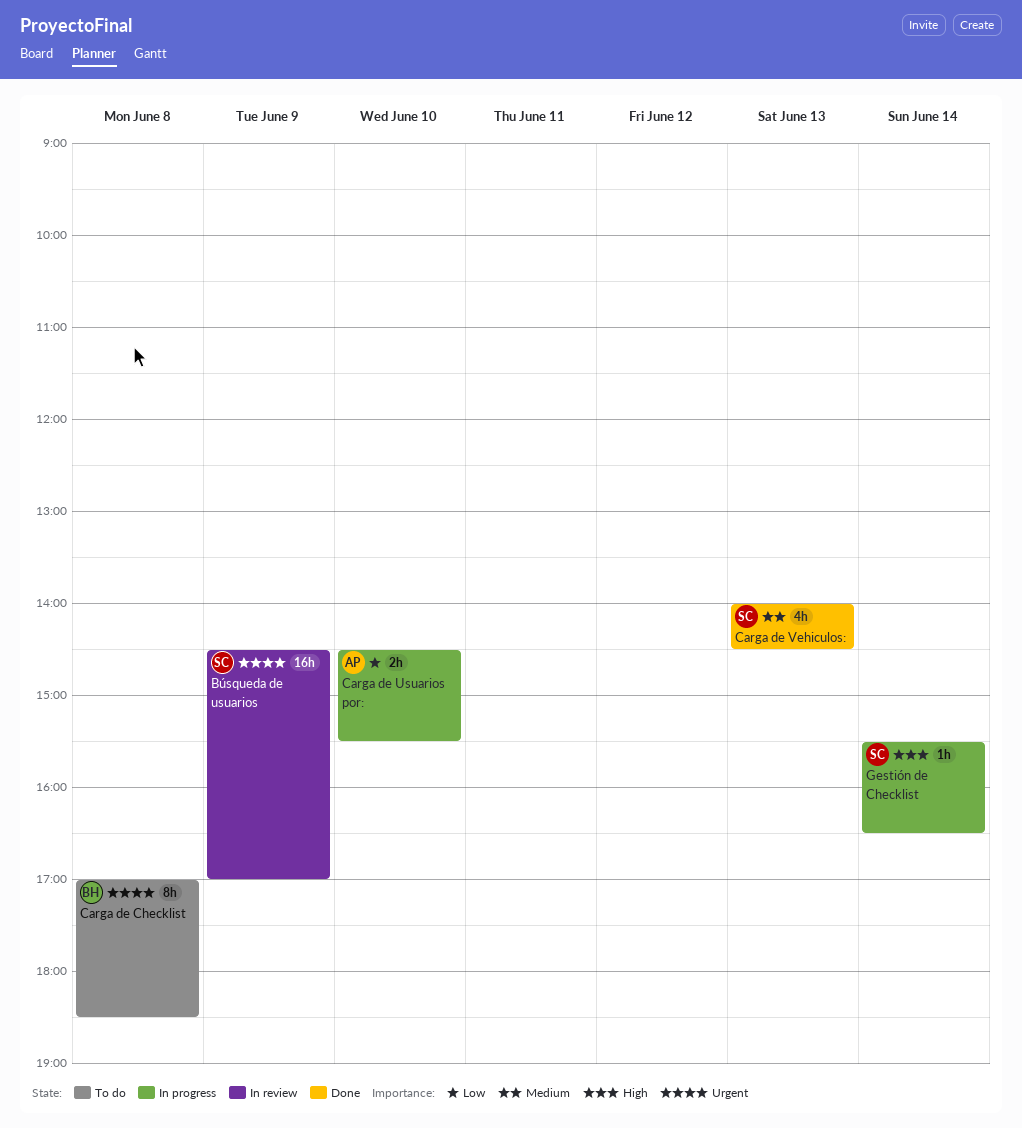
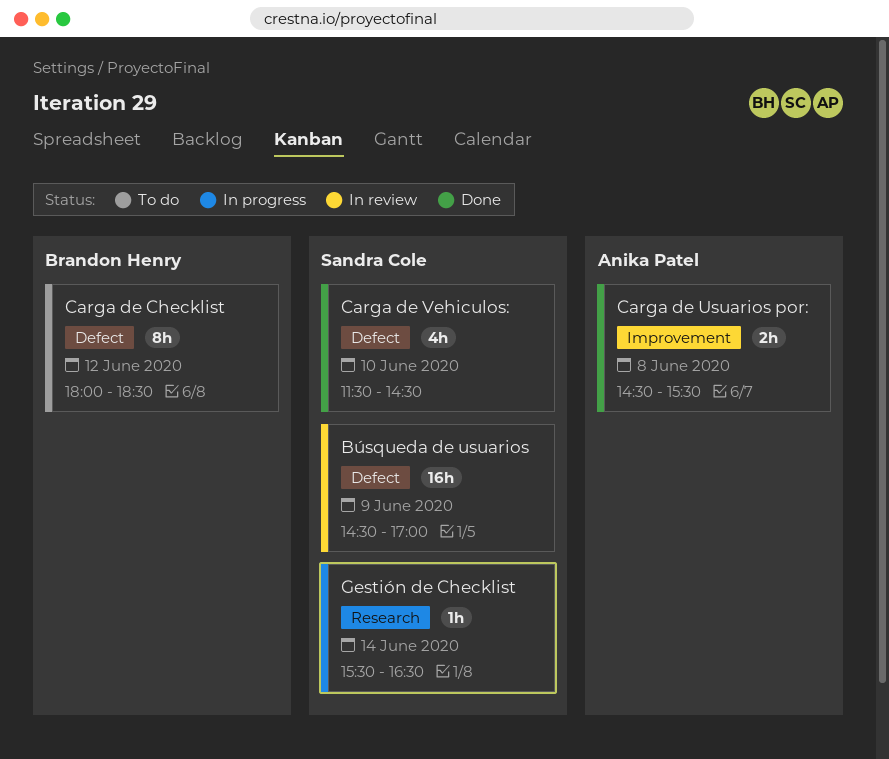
Carga de Checklist, day: Jun 8 -> Jun 12
Carga de Checklist, begins: 17:00 -> 18:00
Carga de Usuarios por:, status: In progress -> Done
Carga de Usuarios por:, day: Jun 10 -> Jun 8
Carga de Vehiculos:, day: Jun 13 -> Jun 10
Carga de Vehiculos:, begins: 14:00 -> 11:30

